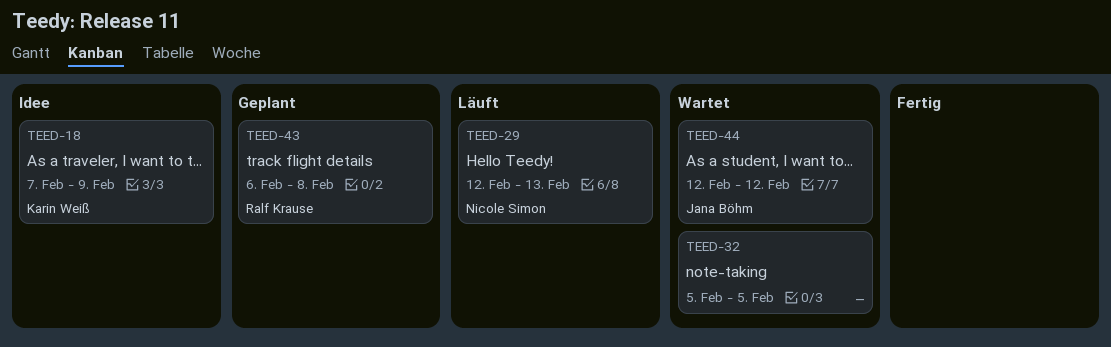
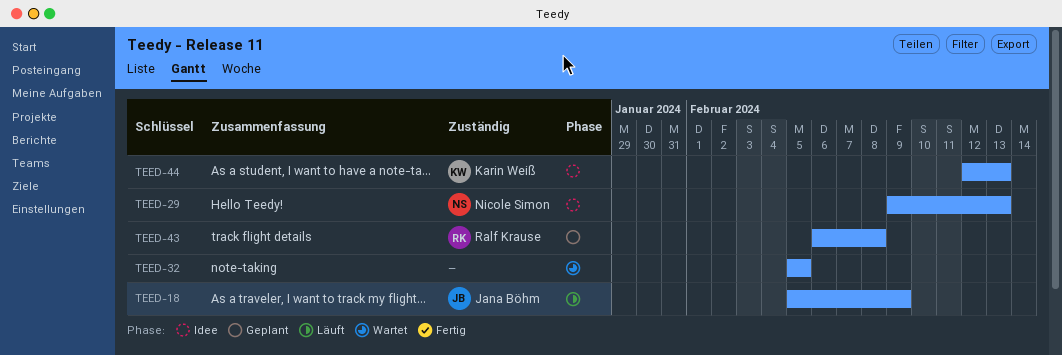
TEED-18, status: Idee -> Läuft
TEED-18, owner: Karin Weiß -> Jana Böhm
TEED-18, start: Feb 7 -> Feb 5
TEED-29, status: Läuft -> Idee
TEED-29, start: Feb 12 -> Feb 9
TEED-44, status: Wartet -> Idee
TEED-44, owner: Jana Böhm -> Karin Weiß
TEED-44, due: Feb 12 -> Feb 13

